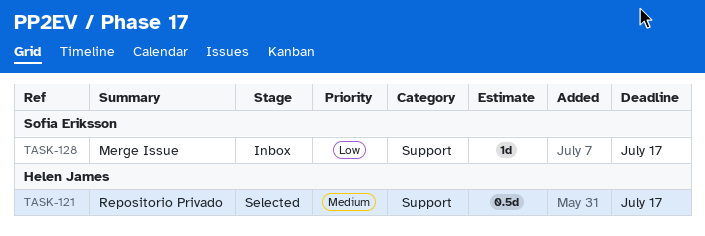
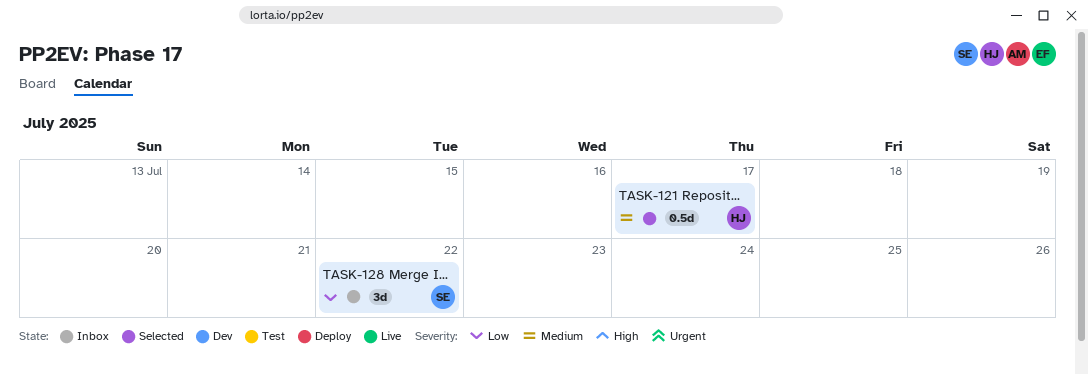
TASK-128, estimate: 1d -> 3d
TASK-128, due: Jul 17 -> Jul 22

